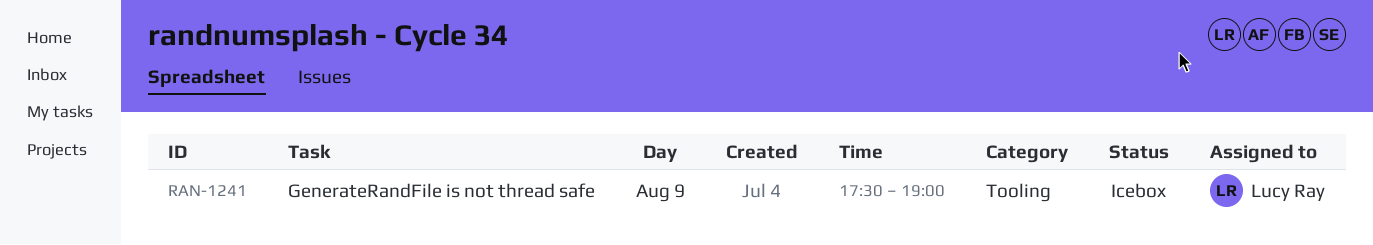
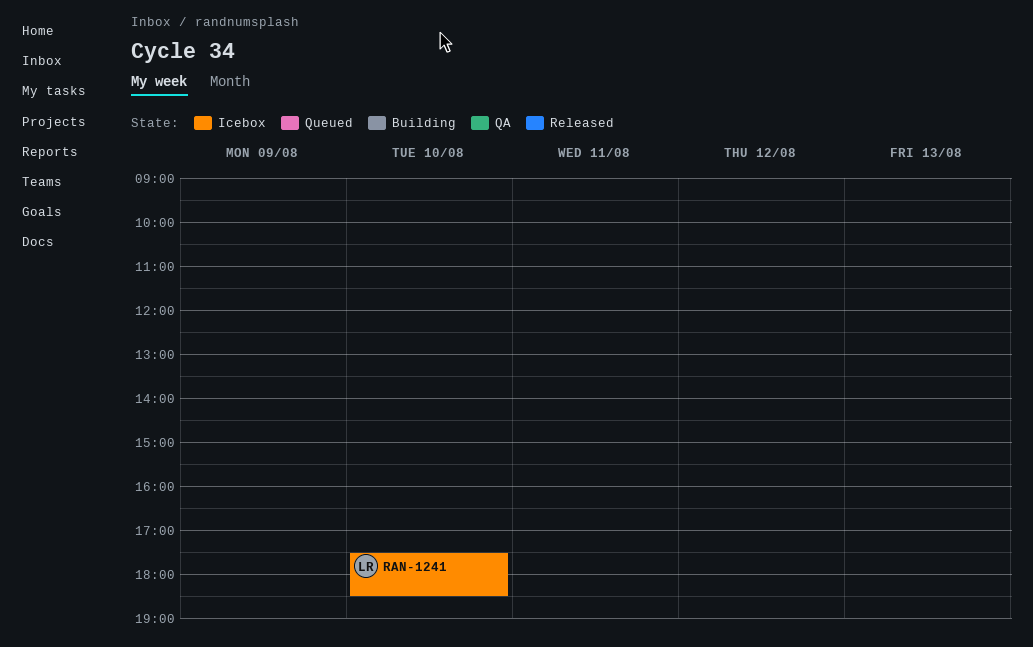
RAN-1241, day: Aug 9 -> Aug 10
RAN-1241, ends: 19:00 -> 18:30

